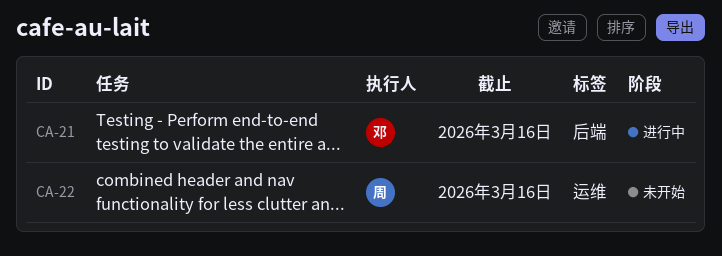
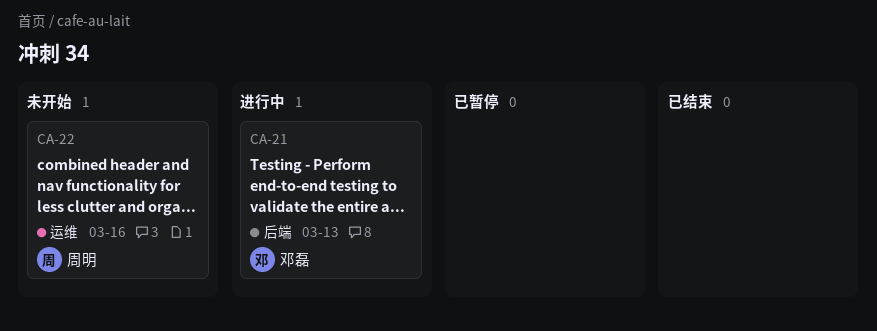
CA-21, due: Mar 16 -> Mar 13

